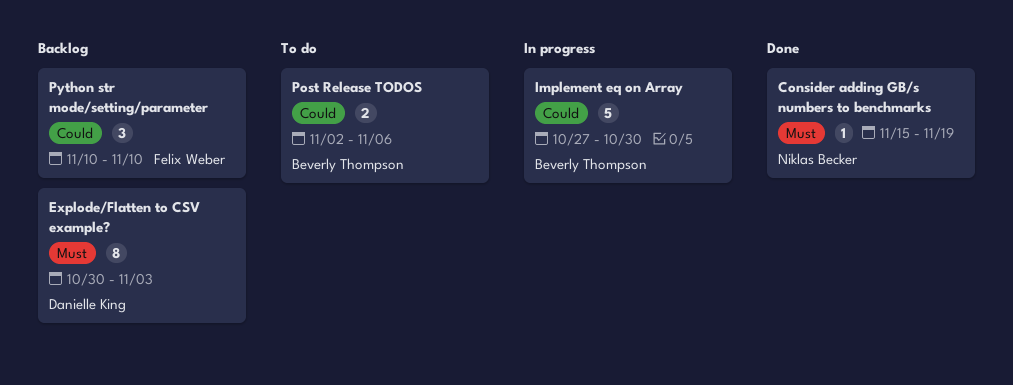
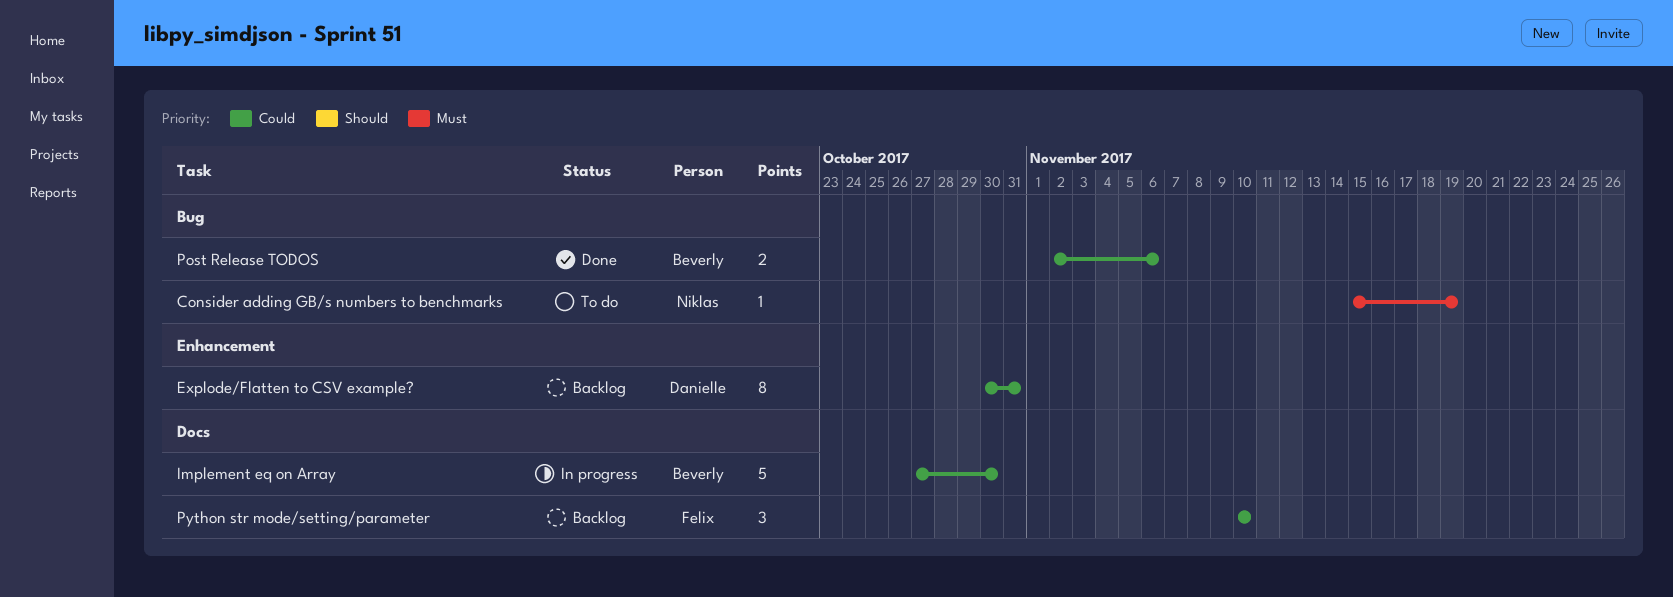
Consider adding GB/s numbers to benchmarks, status: Done -> To do
Explode/Flatten to CSV example?, priority: Must -> Could
Explode/Flatten to CSV example?, due: Nov 3 -> Oct 31
Post Release TODOS, status: To do -> Done

